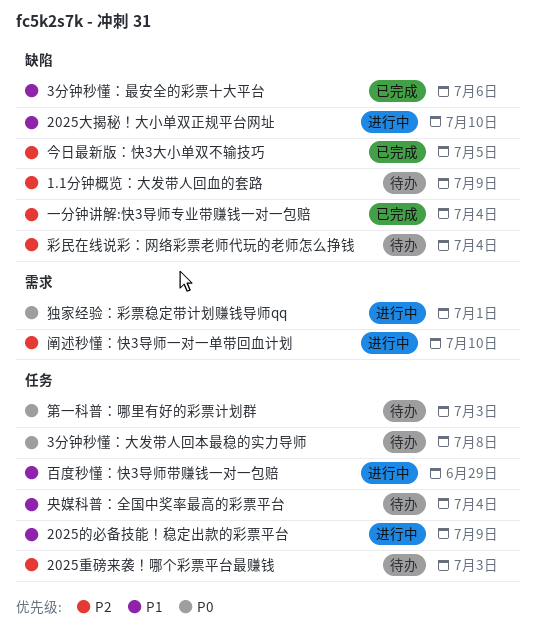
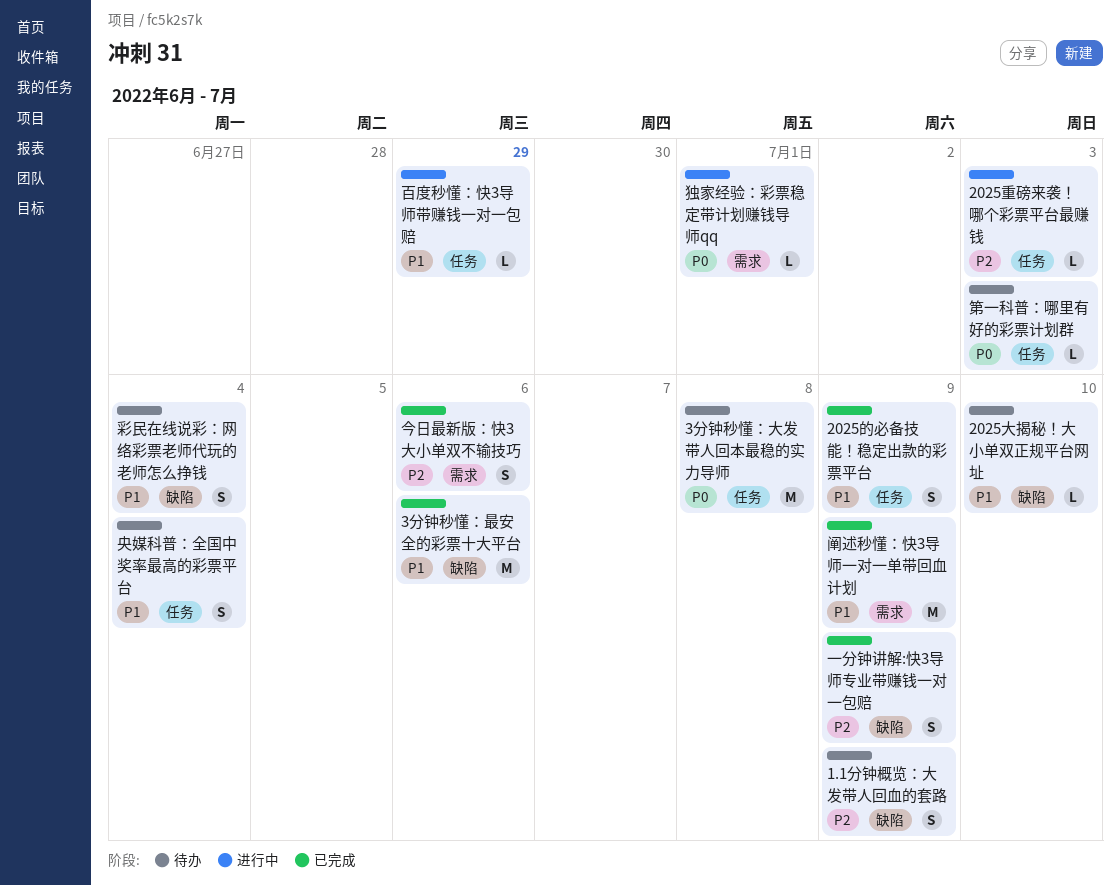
2025大揭秘！大小单双正规平台网址, status: 进行中 -> 待办
2025的必备技能！稳定出款的彩票平台, status: 进行中 -> 已完成
2025重磅来袭！哪个彩票平台最赚钱, status: 待办 -> 进行中
一分钟讲解:快3导师专业带赚钱一对一包赔, due: Jul 4 -> Jul 9
今日最新版：快3大小单双不输技巧, label: 缺陷 -> 需求
今日最新版：快3大小单双不输技巧, due: Jul 5 -> Jul 6
彩民在线说彩：网络彩票老师代玩的老师怎么挣钱, priority: P2 -> P1
阐述秒懂：快3导师一对一单带回血计划, status: 进行中 -> 已完成
阐述秒懂：快3导师一对一单带回血计划, priority: P2 -> P1
阐述秒懂：快3导师一对一单带回血计划, due: Jul 10 -> Jul 9

